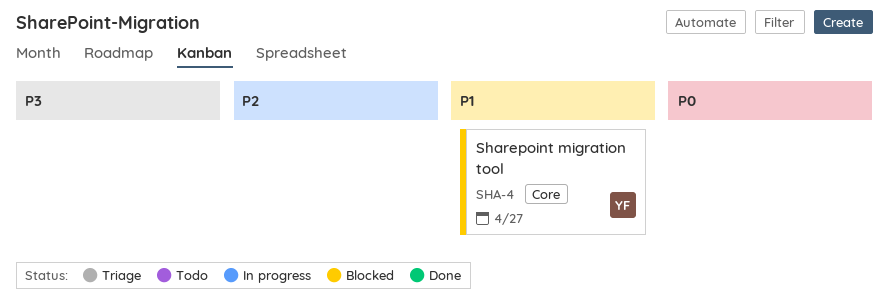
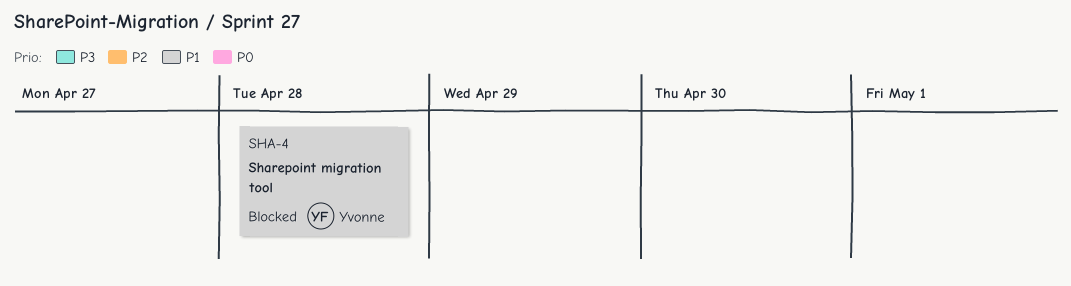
SHA-4, due: Apr 27 -> Apr 28

